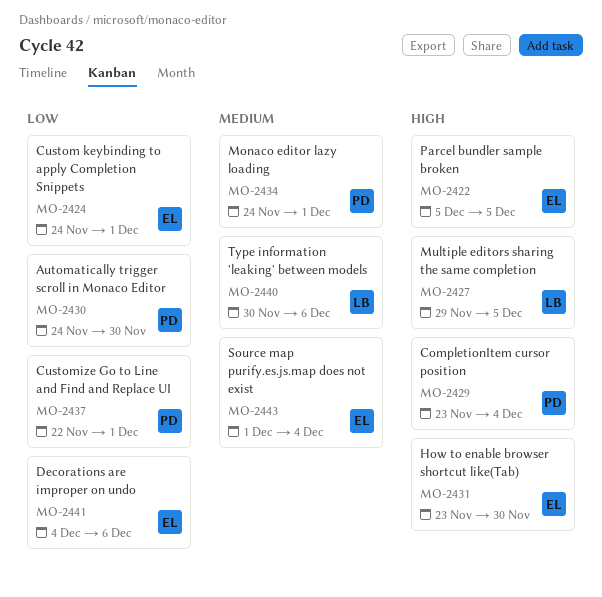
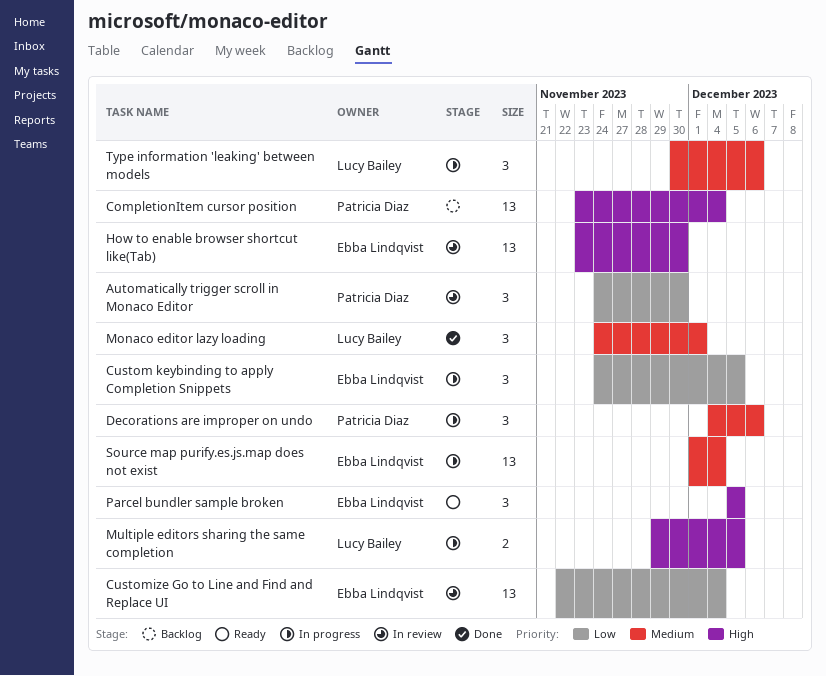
Custom keybinding to apply Completion Snippets, due: Dec 1 -> Dec 5
Customize Go to Line and Find and Replace UI, owner: Patricia Diaz -> Ebba Lindqvist
Customize Go to Line and Find and Replace UI, due: Dec 1 -> Dec 4
Decorations are improper on undo, owner: Ebba Lindqvist -> Patricia Diaz
Decorations are improper on undo, priority: Low -> Medium
Monaco editor lazy loading, owner: Patricia Diaz -> Lucy Bailey

